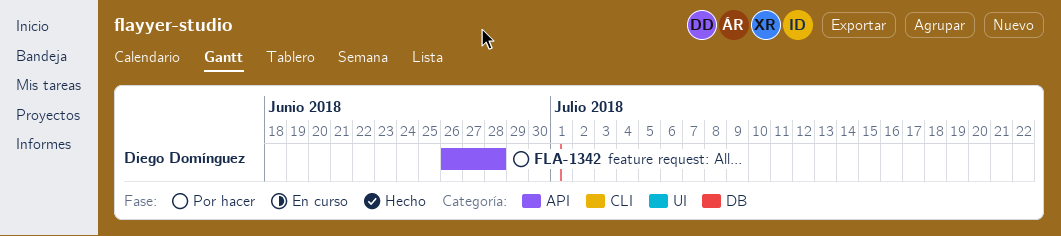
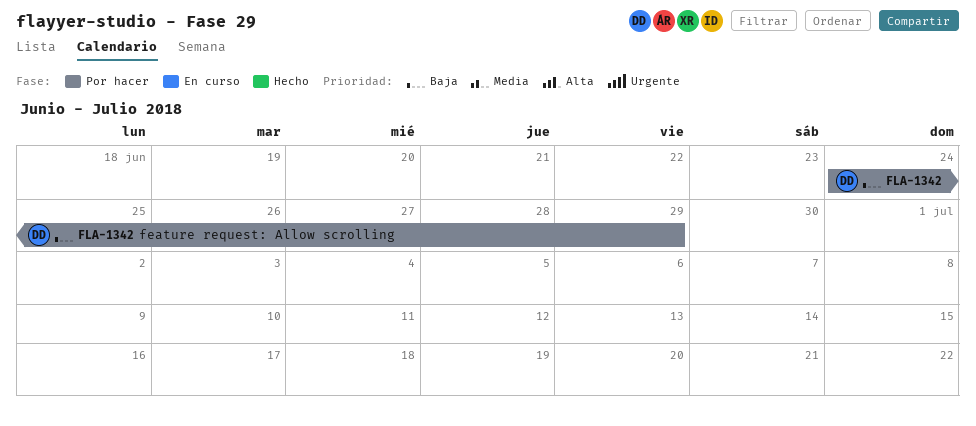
FLA-1342, start: Jun 26 -> Jun 24
FLA-1342, due: Jun 28 -> Jun 29

